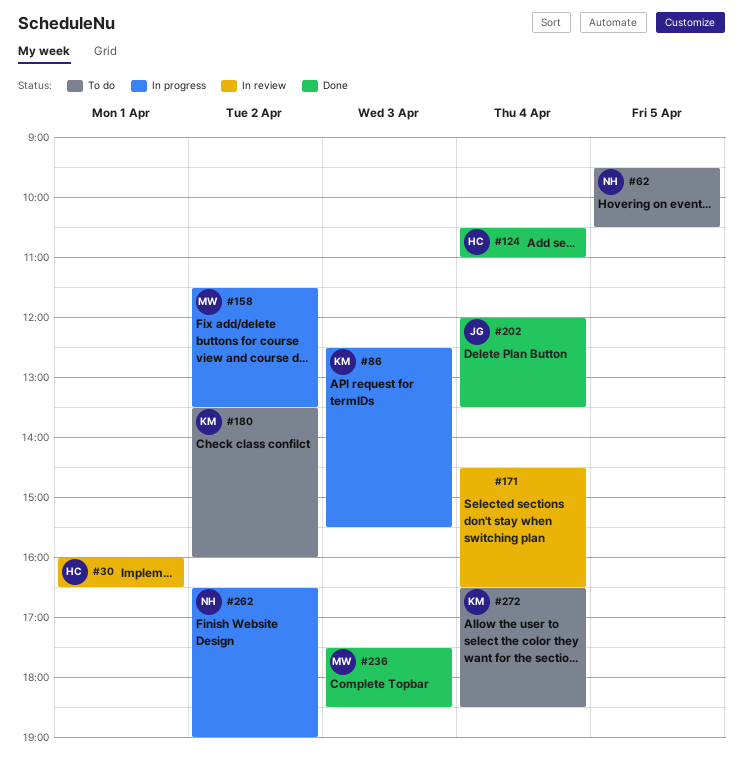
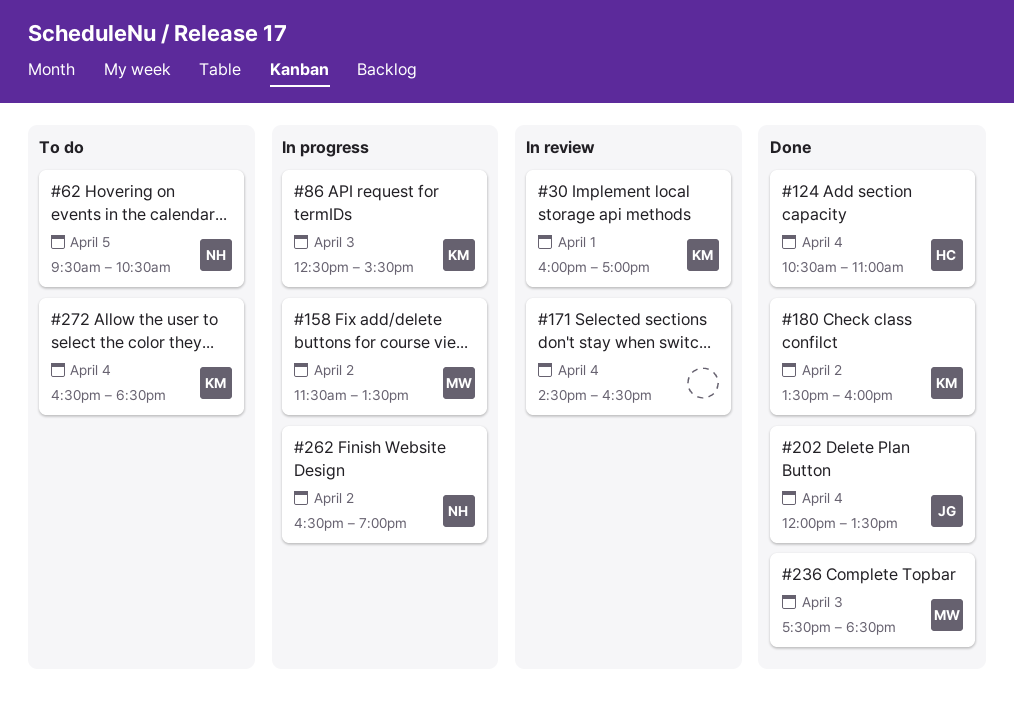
#30, owner: HC -> KM
#30, ends: 16:30 -> 17:00
#180, status: To do -> Done

